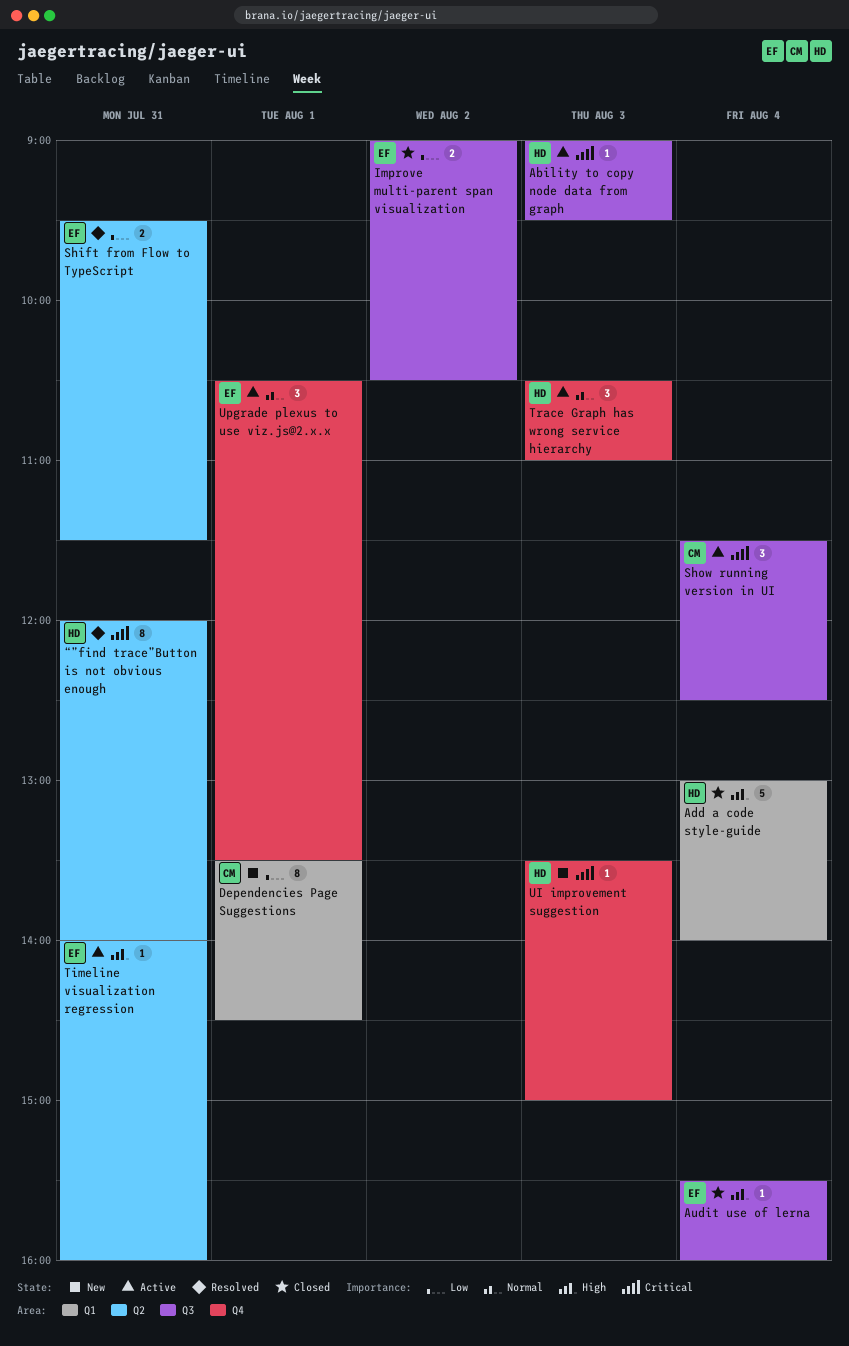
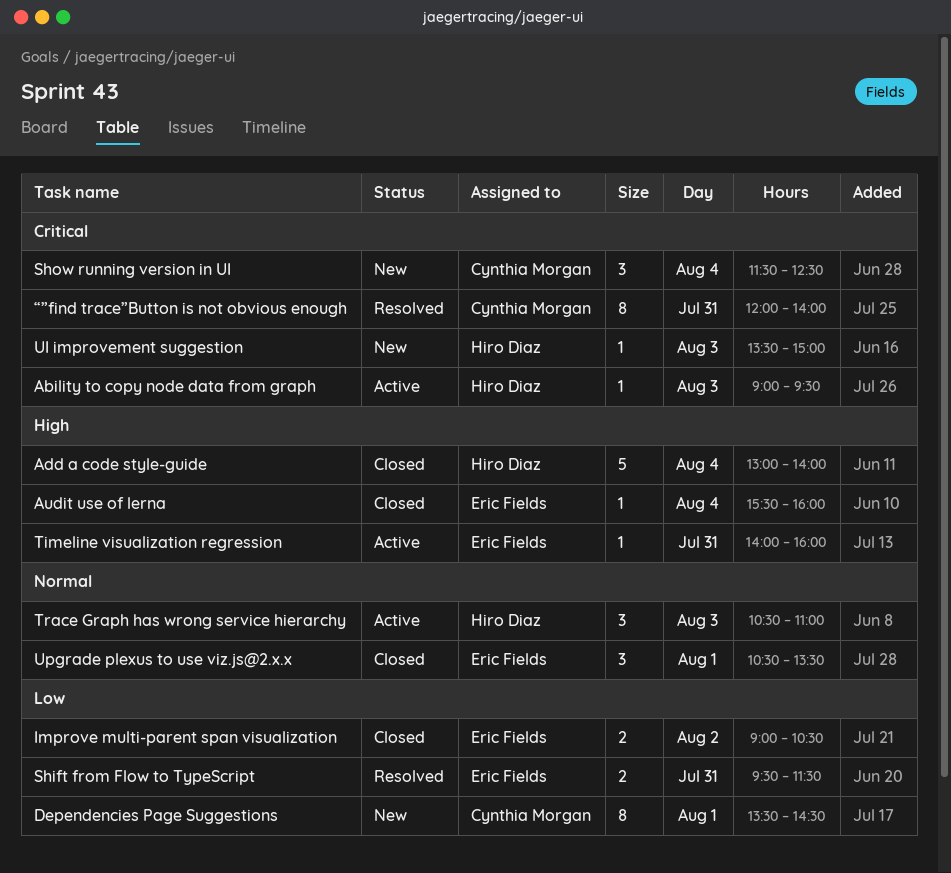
Show running version in UI, status: Active -> New
Upgrade plexus to use viz.js@2.x.x, status: Active -> Closed
“”find trace”Button is not obvious enough, owner: Hiro Diaz -> Cynthia Morgan

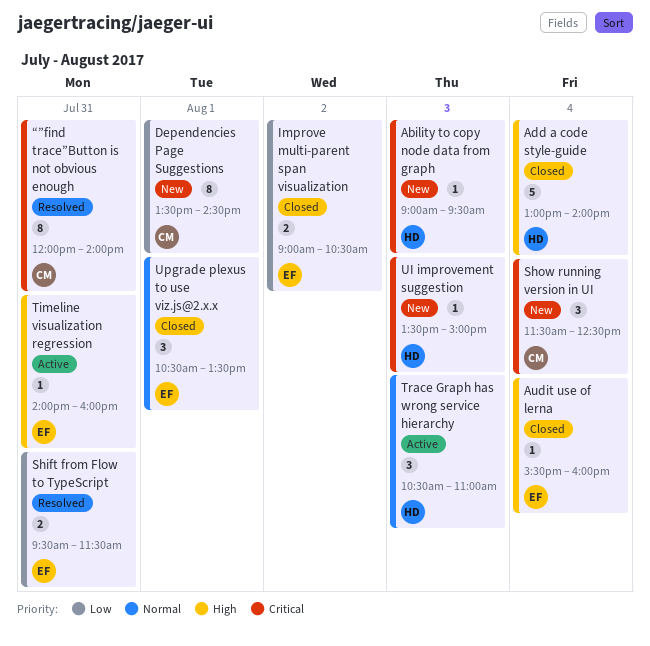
Ability to copy node data from graph, status: Active -> New

